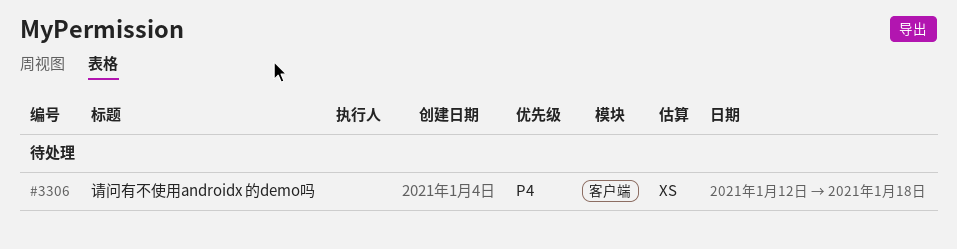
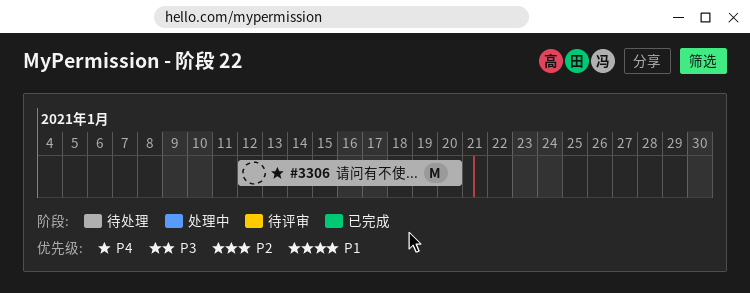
#3306, estimate: XS -> M
#3306, due: Jan 18 -> Jan 20

